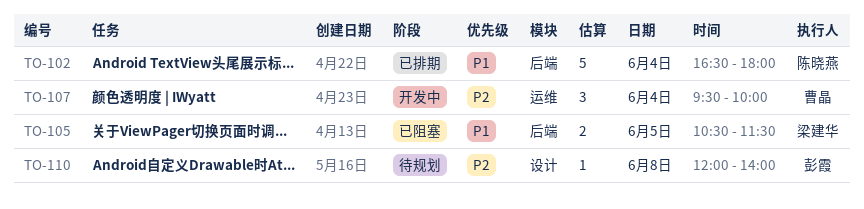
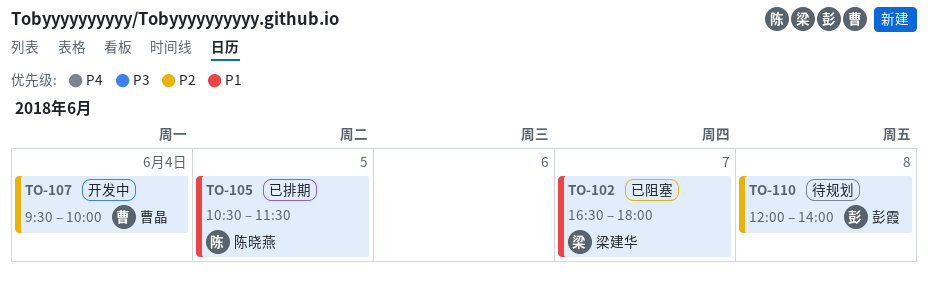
TO-102, status: 已排期 -> 已阻塞
TO-102, owner: 陈晓燕 -> 梁建华
TO-102, day: Jun 4 -> Jun 7
TO-105, status: 已阻塞 -> 已排期
TO-105, owner: 梁建华 -> 陈晓燕

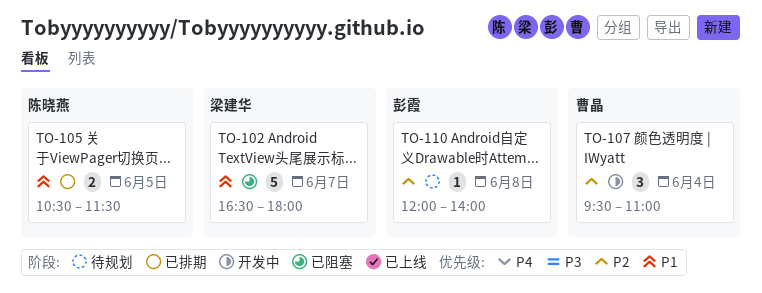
TO-107, ends: 10:00 -> 11:00

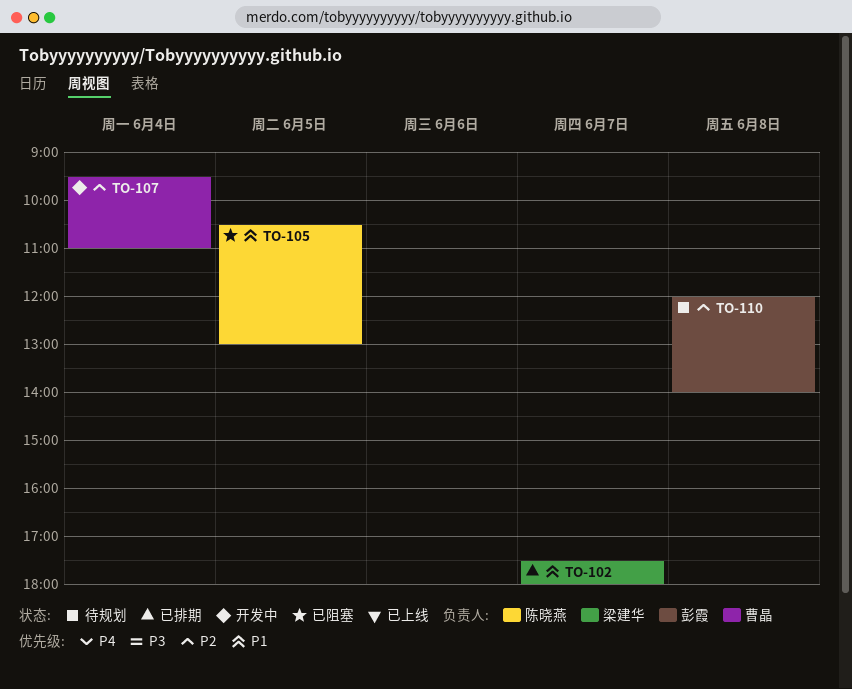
TO-102, status: 已阻塞 -> 已排期
TO-102, begins: 16:30 -> 17:30
TO-105, status: 已排期 -> 已阻塞
TO-105, ends: 11:30 -> 13:00

